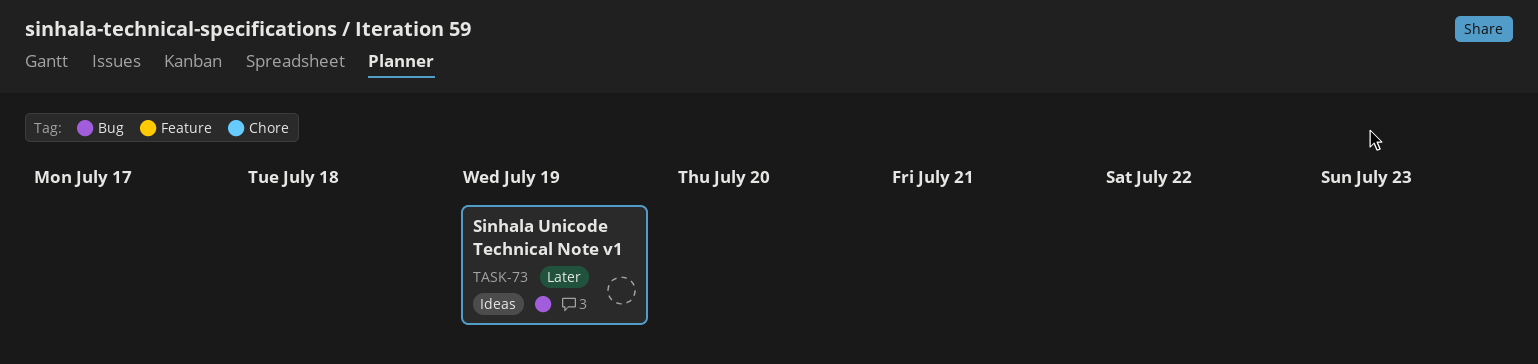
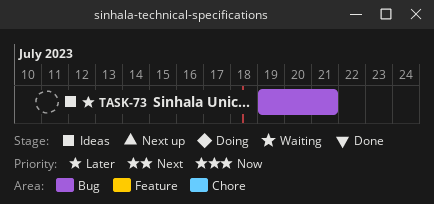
TASK-73, due: Jul 19 -> Jul 21

